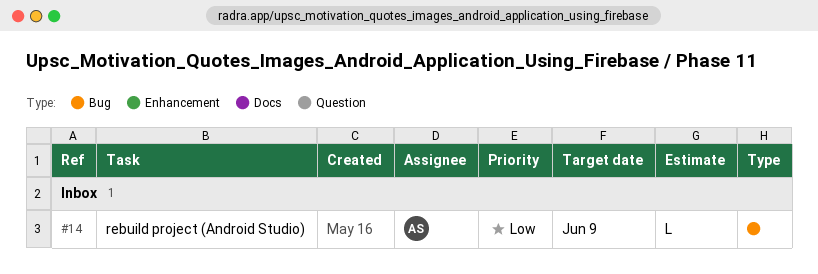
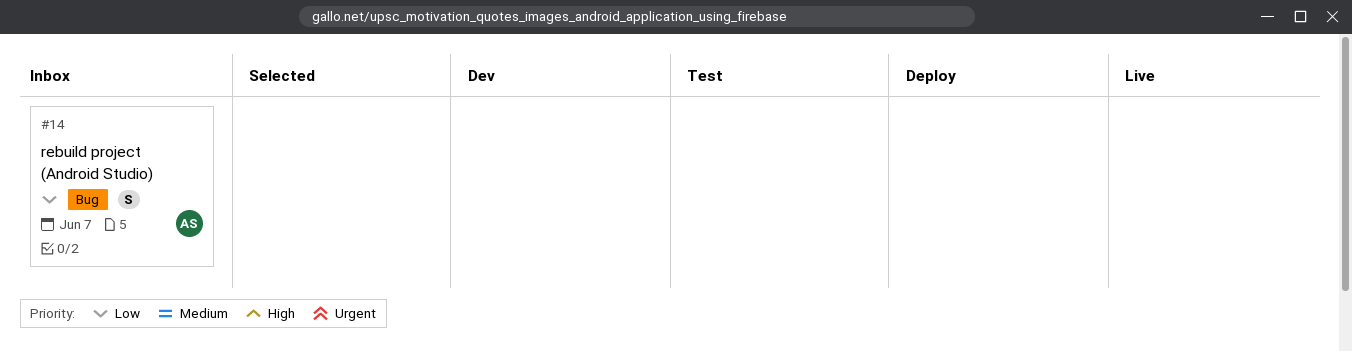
#14, estimate: L -> S
#14, due: Jun 9 -> Jun 7

